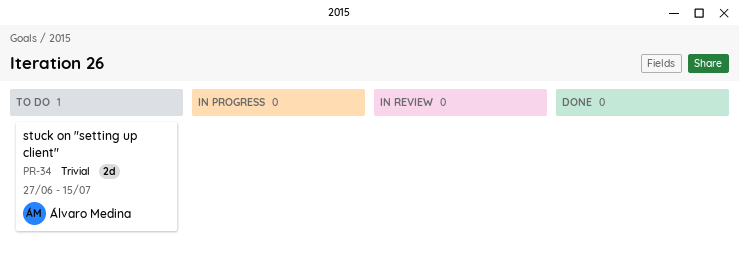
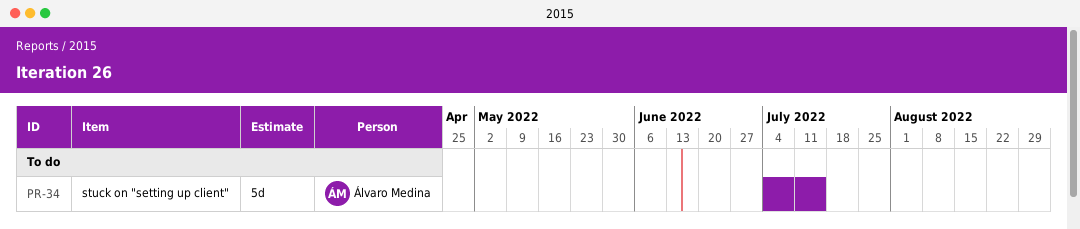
PR-34, estimate: 2d -> 5d
PR-34, start: Jun 27 -> Jul 4

